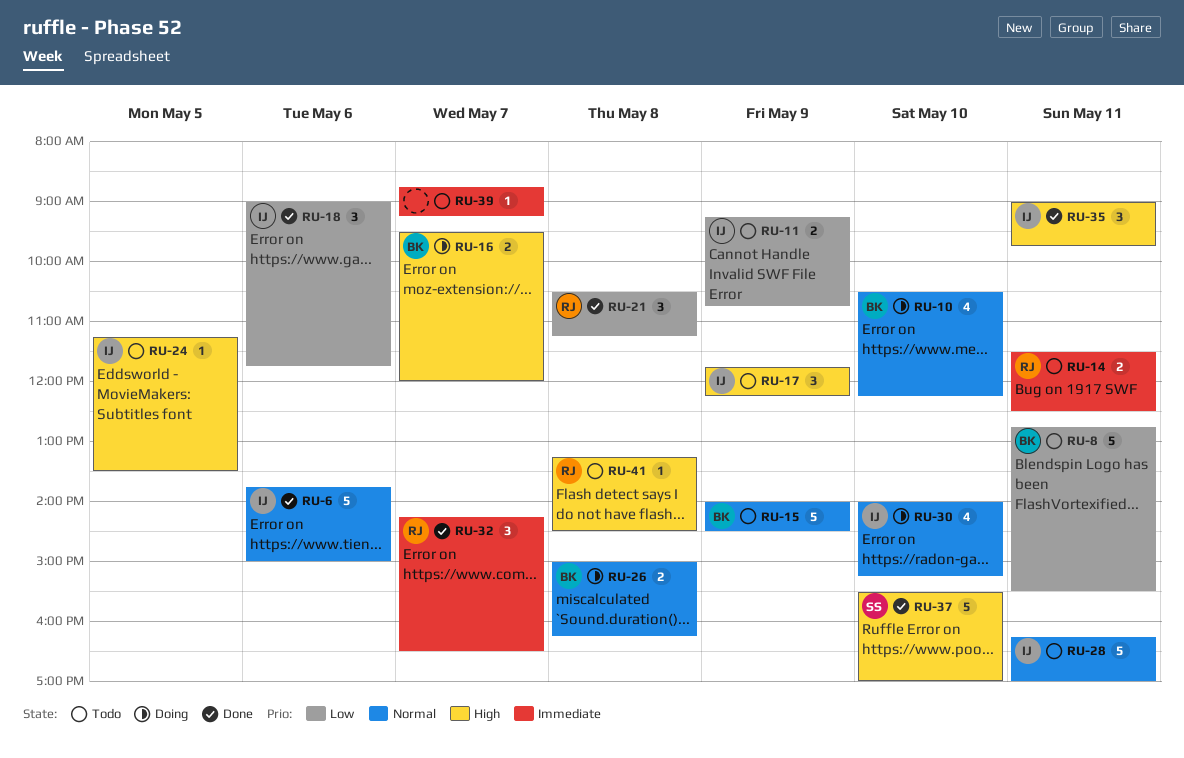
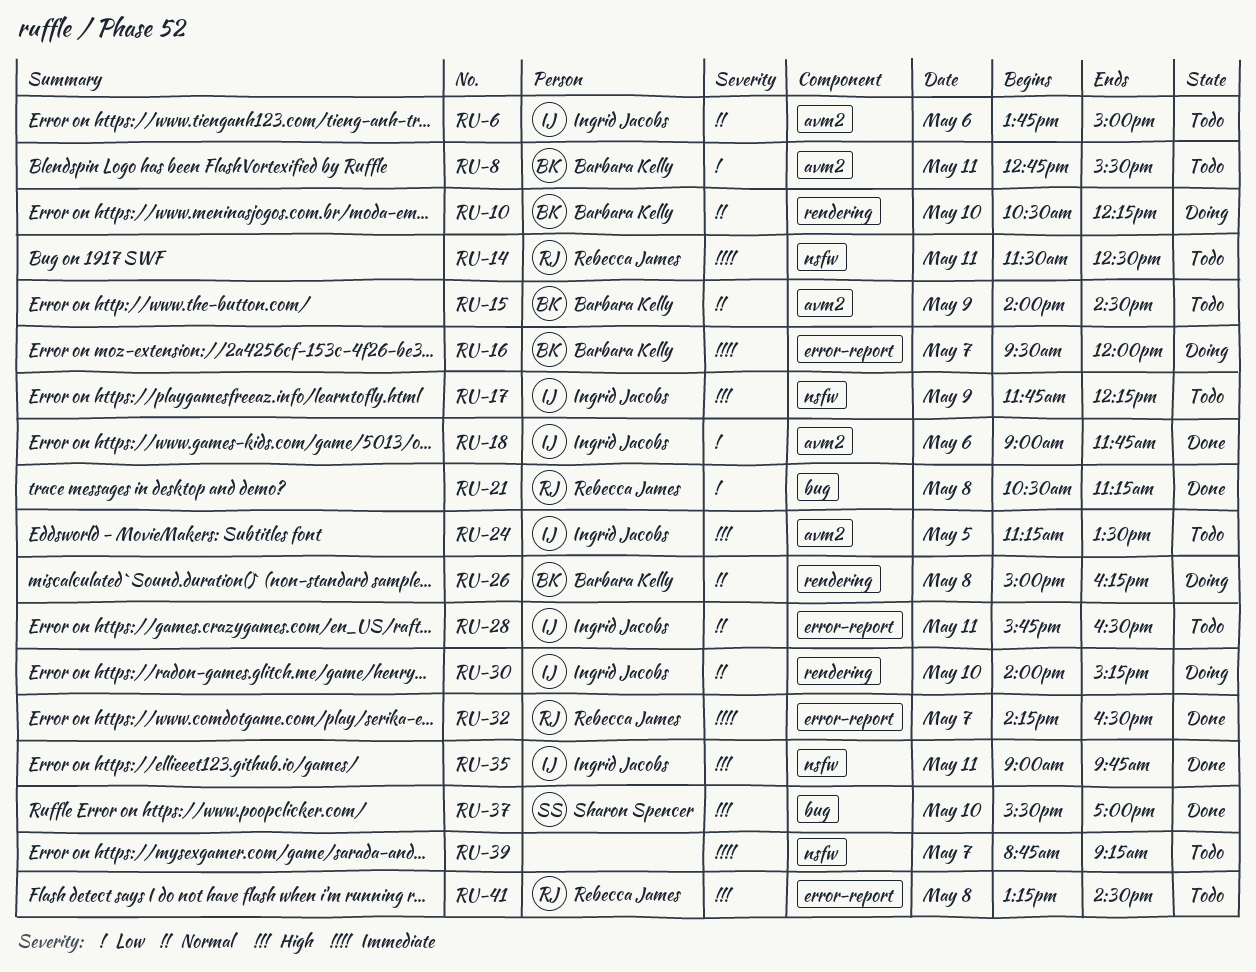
RU-6, status: Done -> Todo
RU-11: present -> none
RU-16, priority: High -> Immediate
RU-28, begins: 16:15 -> 15:45
RU-28, ends: 17:00 -> 16:30

